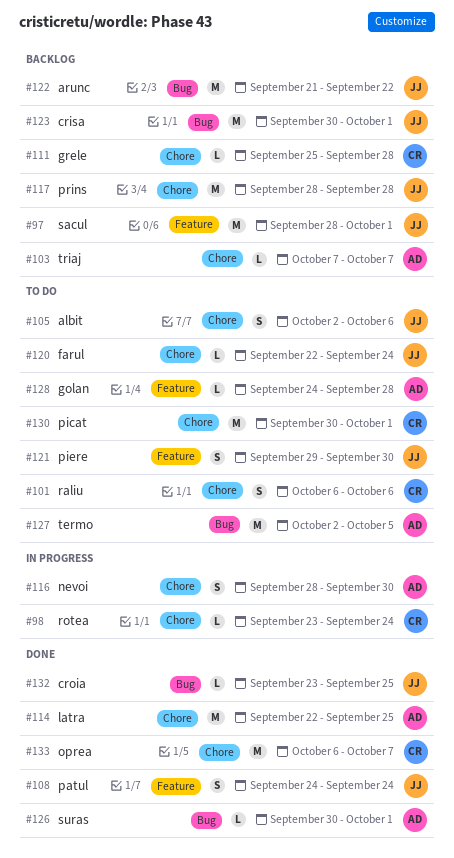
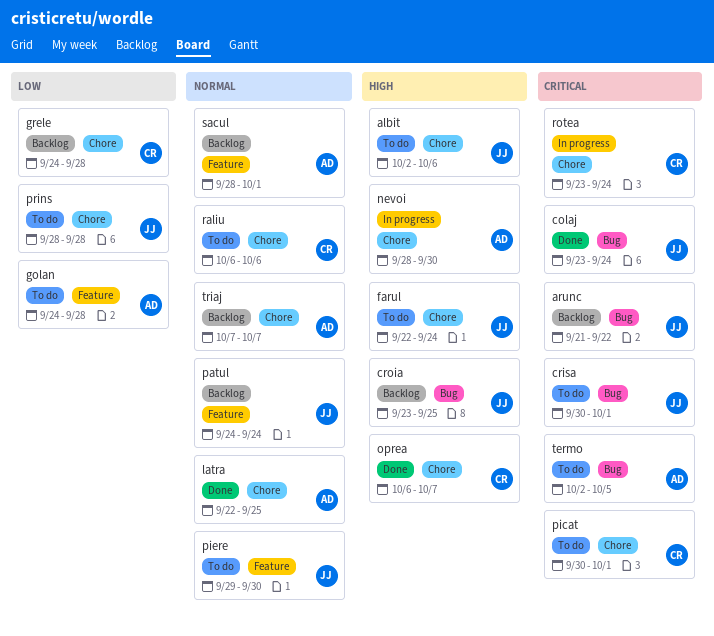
colaj: none -> present
crisa, status: Backlog -> To do
croia, status: Done -> Backlog
grele, start: Sep 25 -> Sep 24
patul, status: Done -> Backlog
prins, status: Backlog -> To do
sacul, owner: JJ -> AD
suras: present -> none

